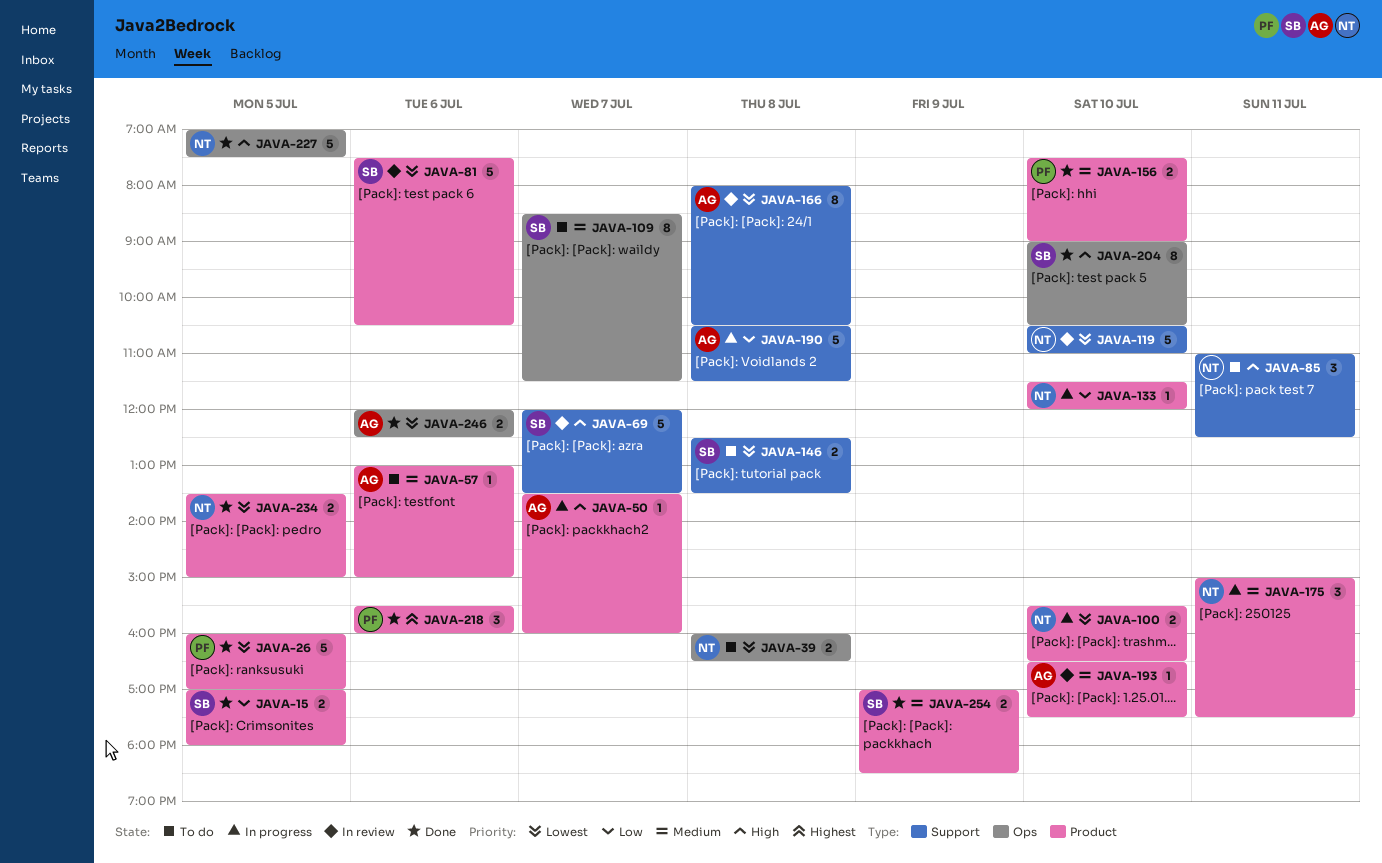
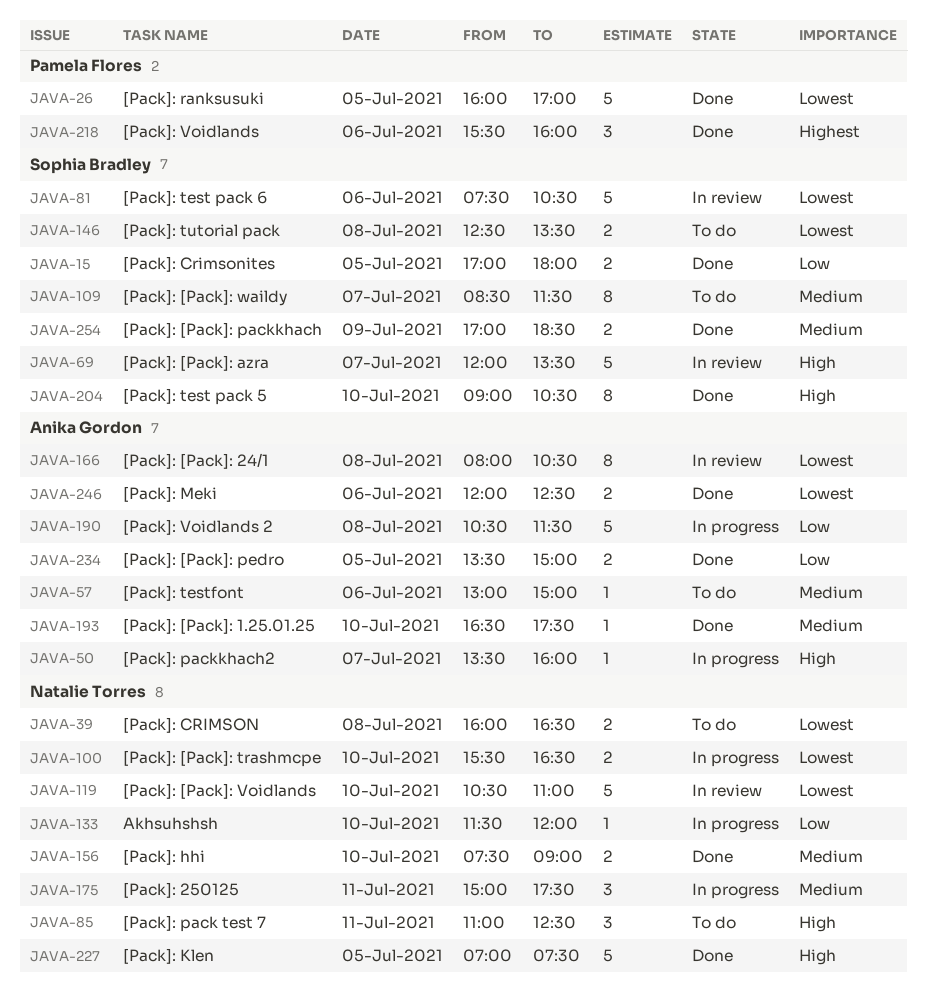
JAVA-156, owner: Pamela Flores -> Natalie Torres
JAVA-193, status: In review -> Done
JAVA-234, owner: Natalie Torres -> Anika Gordon
JAVA-234, priority: Lowest -> Low

